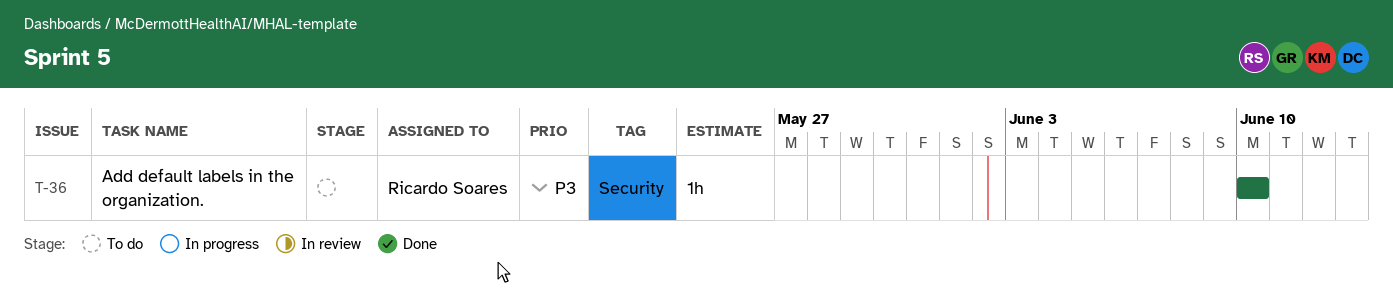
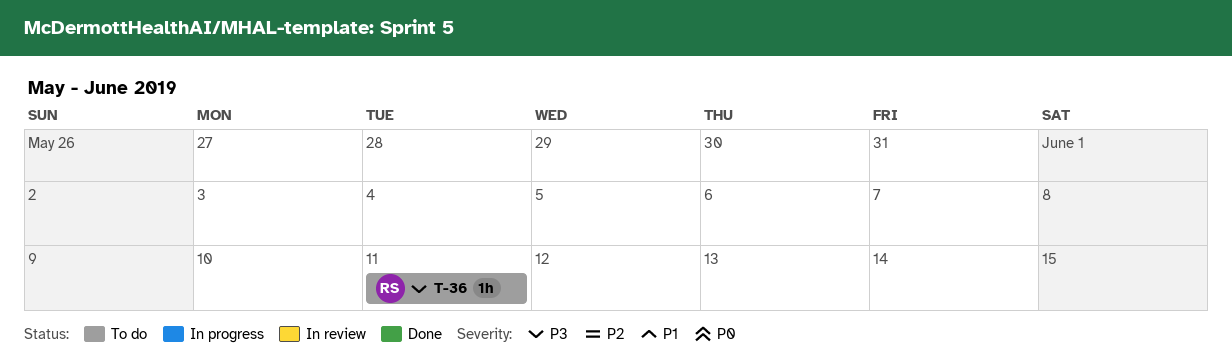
T-36, start: Jun 10 -> Jun 11
T-36, due: Jun 10 -> Jun 11

